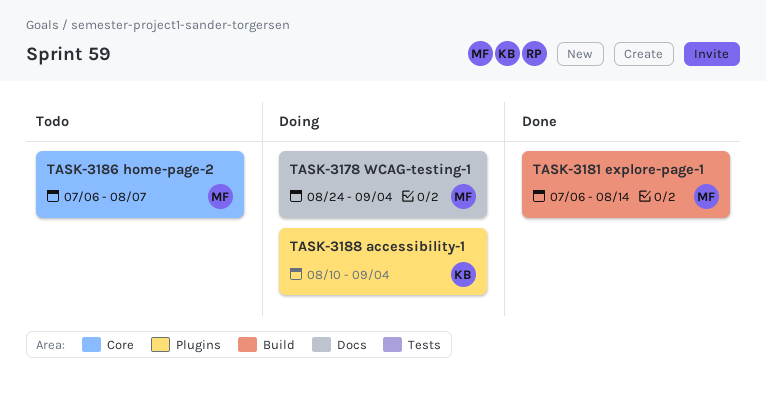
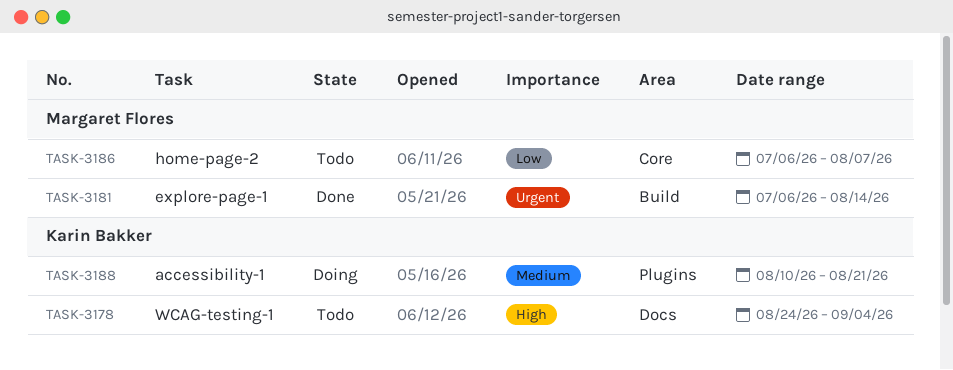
TASK-3178, status: Doing -> Todo
TASK-3178, owner: Margaret Flores -> Karin Bakker
TASK-3188, due: Sep 4 -> Aug 21

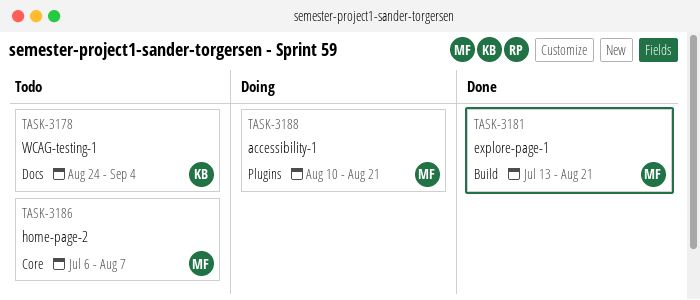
TASK-3181, start: Jul 6 -> Jul 13
TASK-3181, due: Aug 14 -> Aug 21
TASK-3188, owner: Karin Bakker -> Margaret Flores

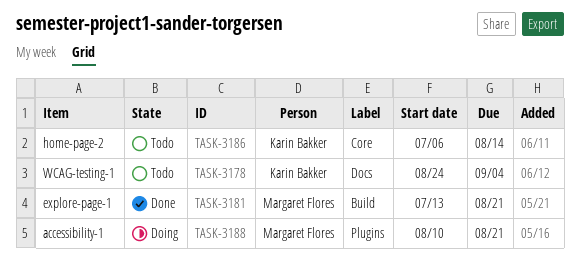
TASK-3186, owner: Margaret Flores -> Karin Bakker
TASK-3186, due: Aug 7 -> Aug 14

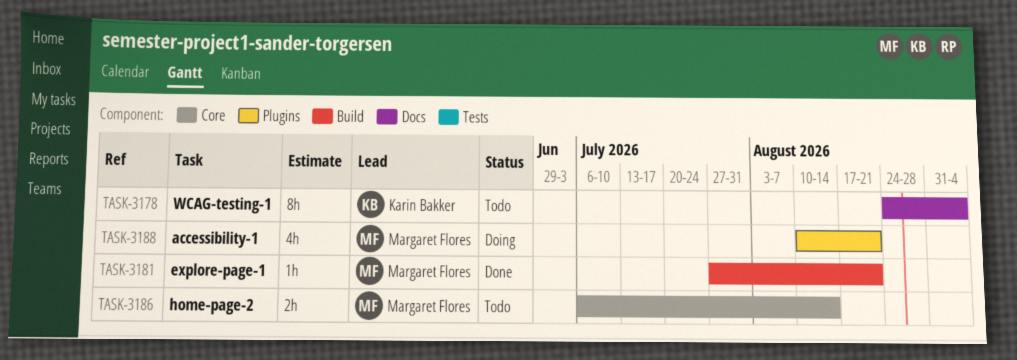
TASK-3181, start: Jul 13 -> Jul 27
TASK-3186, owner: Karin Bakker -> Margaret Flores

